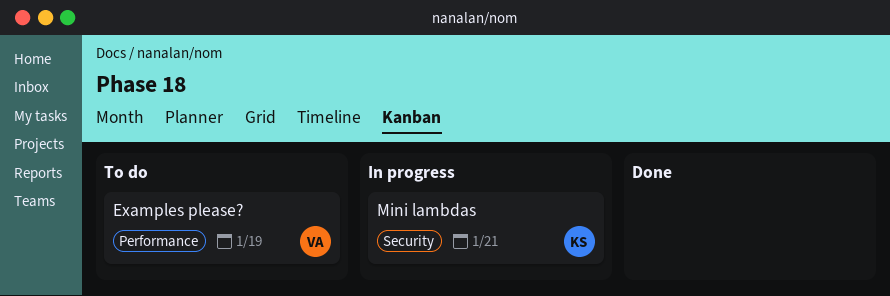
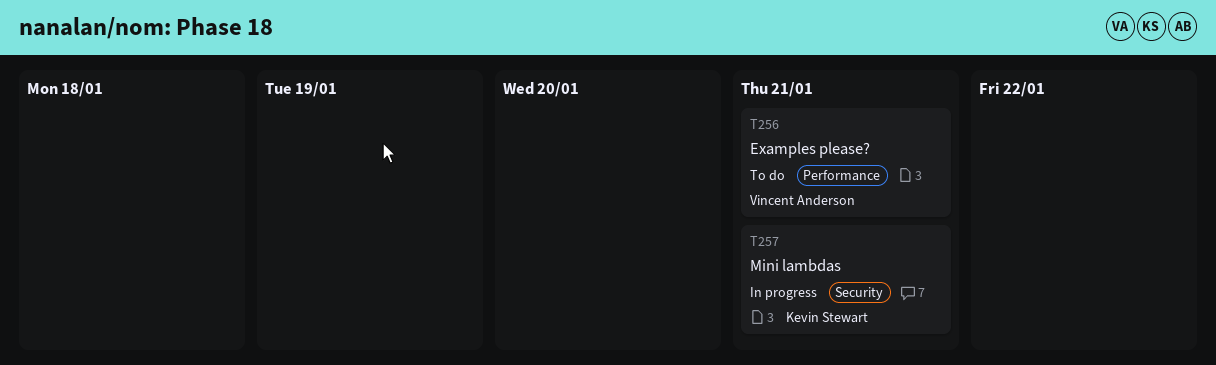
Examples please?, due: Jan 19 -> Jan 21

